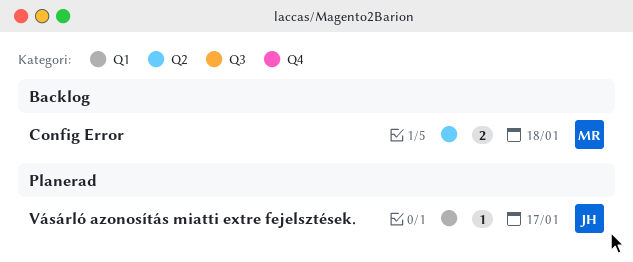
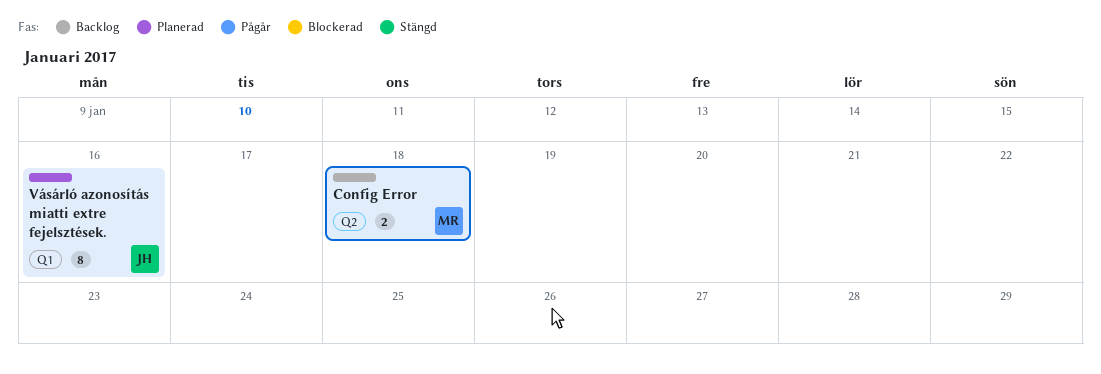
Vásárló azonosítás miatti extre fejelsztések., estimate: 1 -> 8
Vásárló azonosítás miatti extre fejelsztések., due: Jan 17 -> Jan 16

